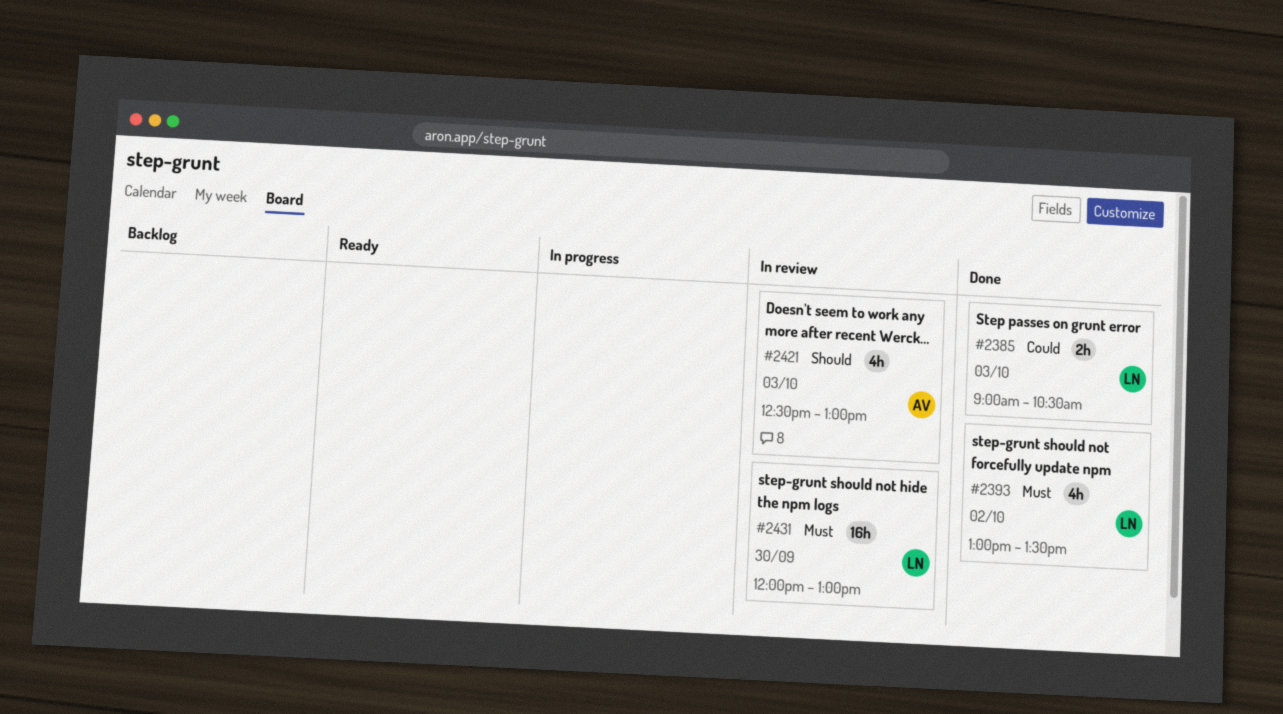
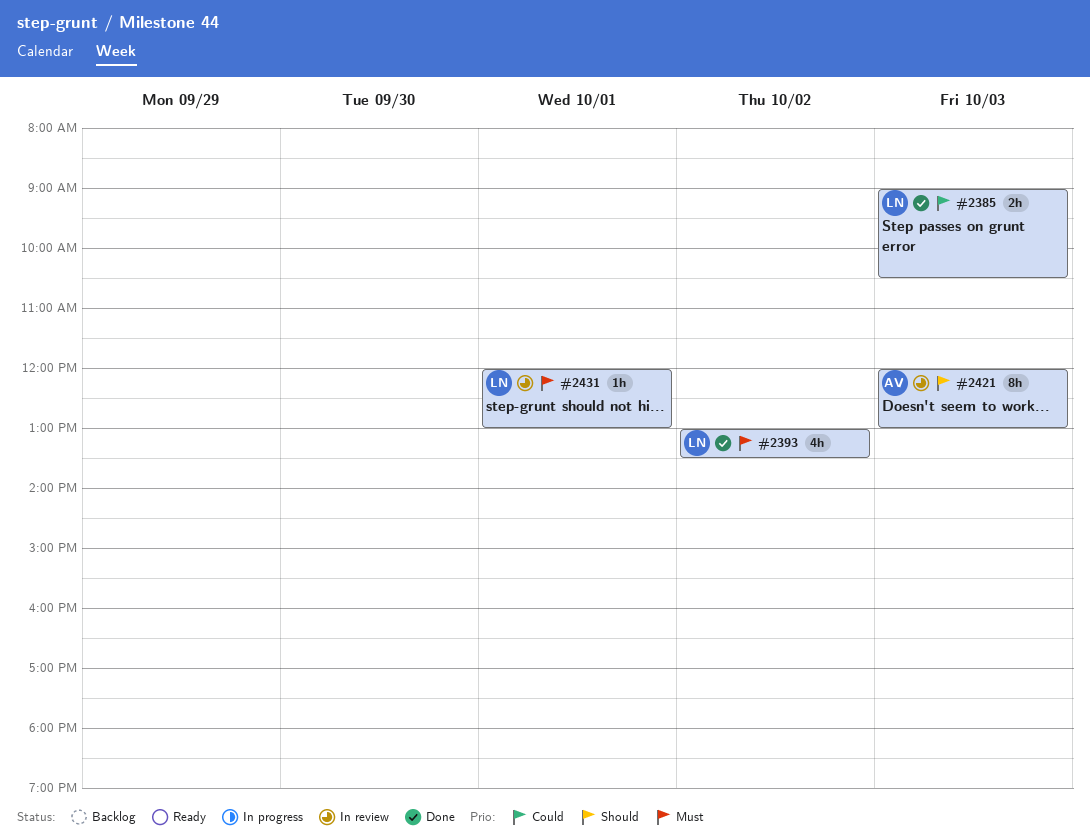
#2421, estimate: 4h -> 8h
#2421, begins: 12:30 -> 12:00
#2431, estimate: 16h -> 1h
#2431, day: Sep 30 -> Oct 1

